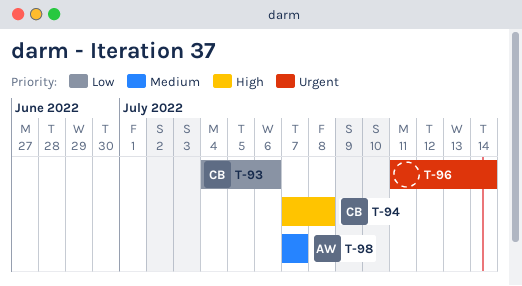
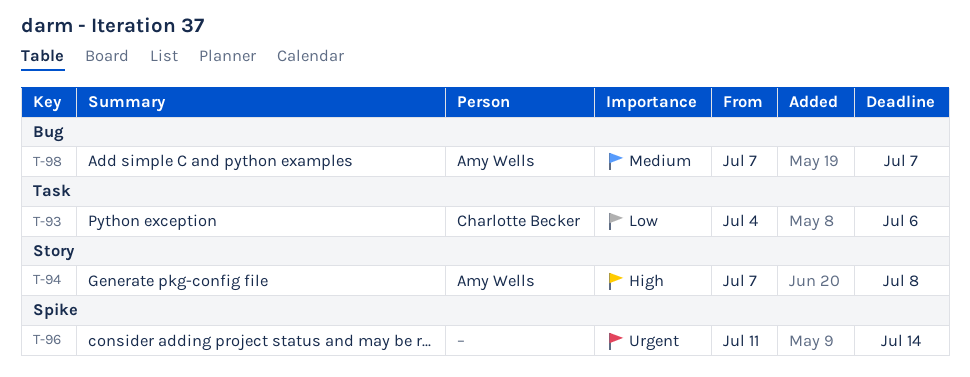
T-94, owner: Charlotte Becker -> Amy Wells

